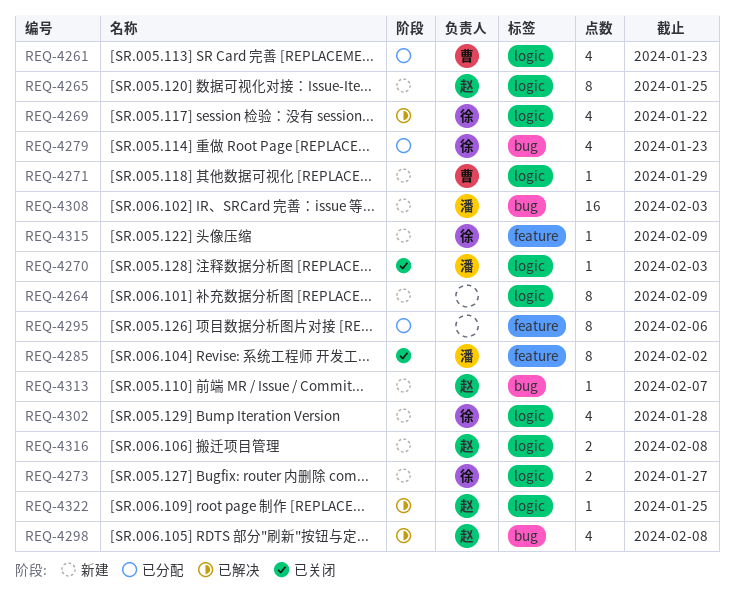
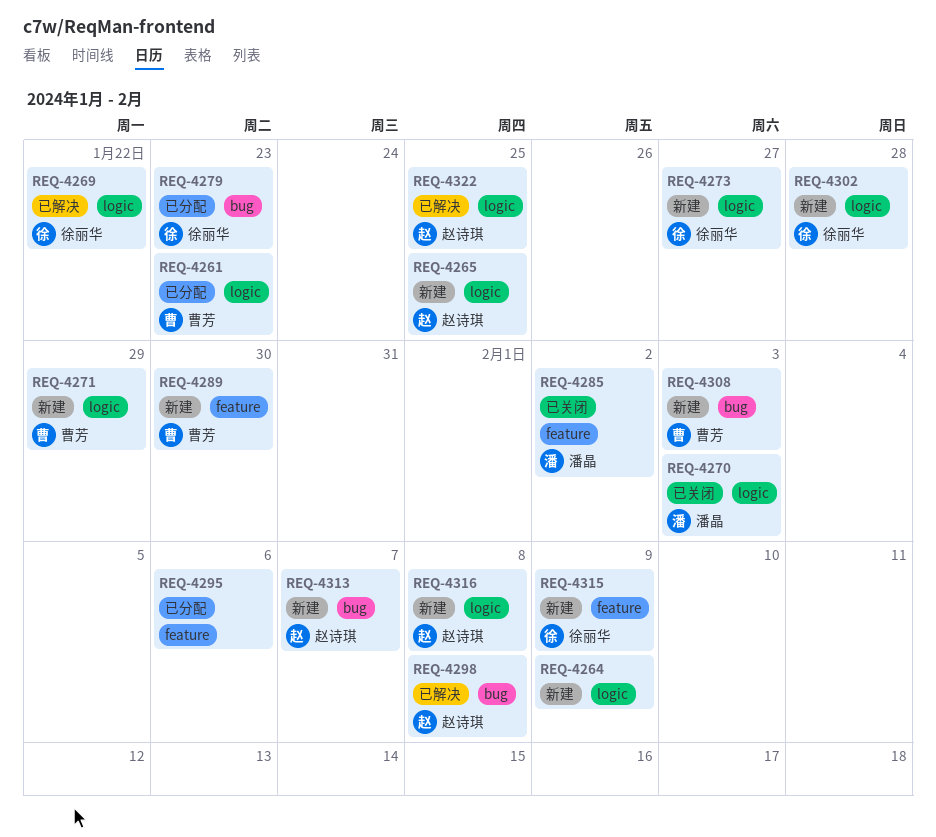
REQ-4289: none -> present
REQ-4308, owner: 潘晶 -> 曹芳

